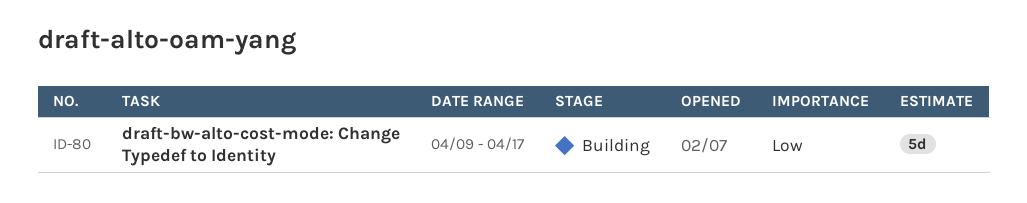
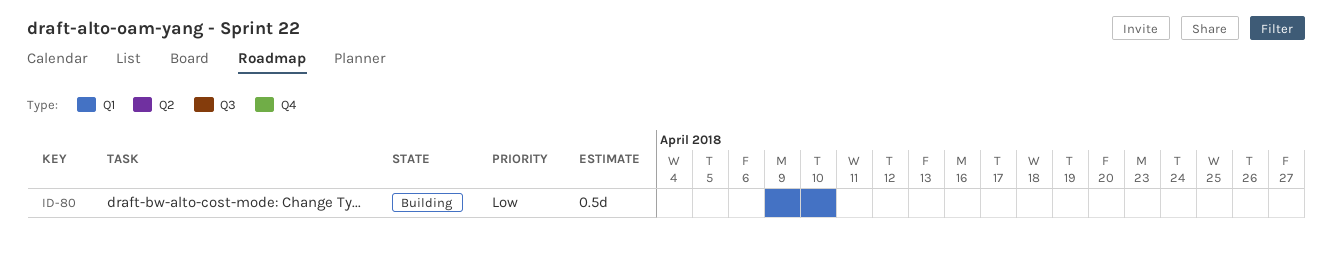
ID-80, estimate: 5d -> 0.5d
ID-80, due: Apr 17 -> Apr 10

